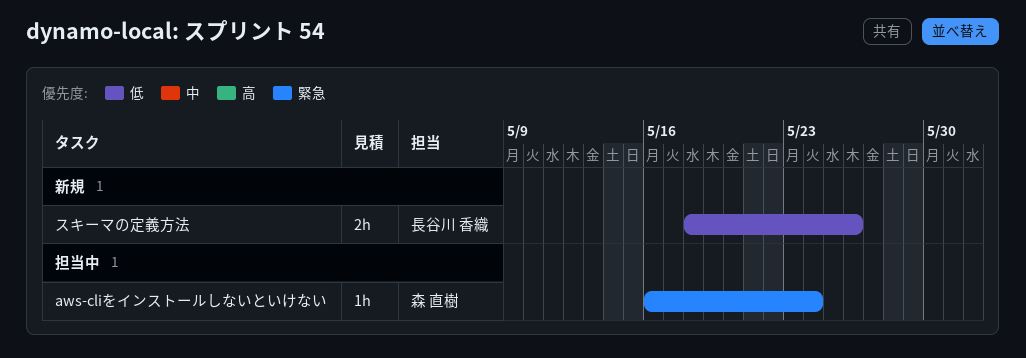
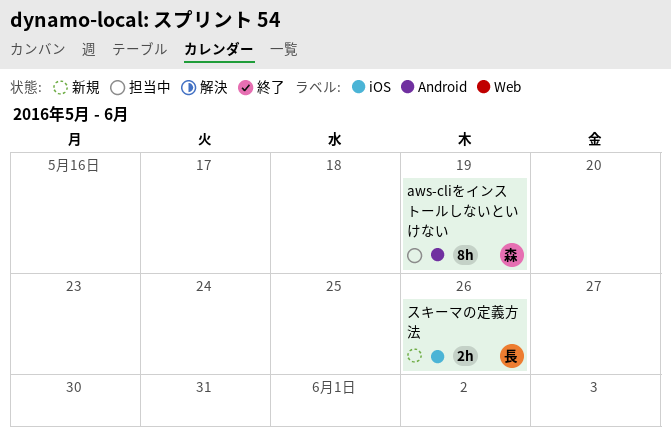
aws-cliをインストールしないといけない, estimate: 1h -> 8h
aws-cliをインストールしないといけない, due: May 24 -> May 19

